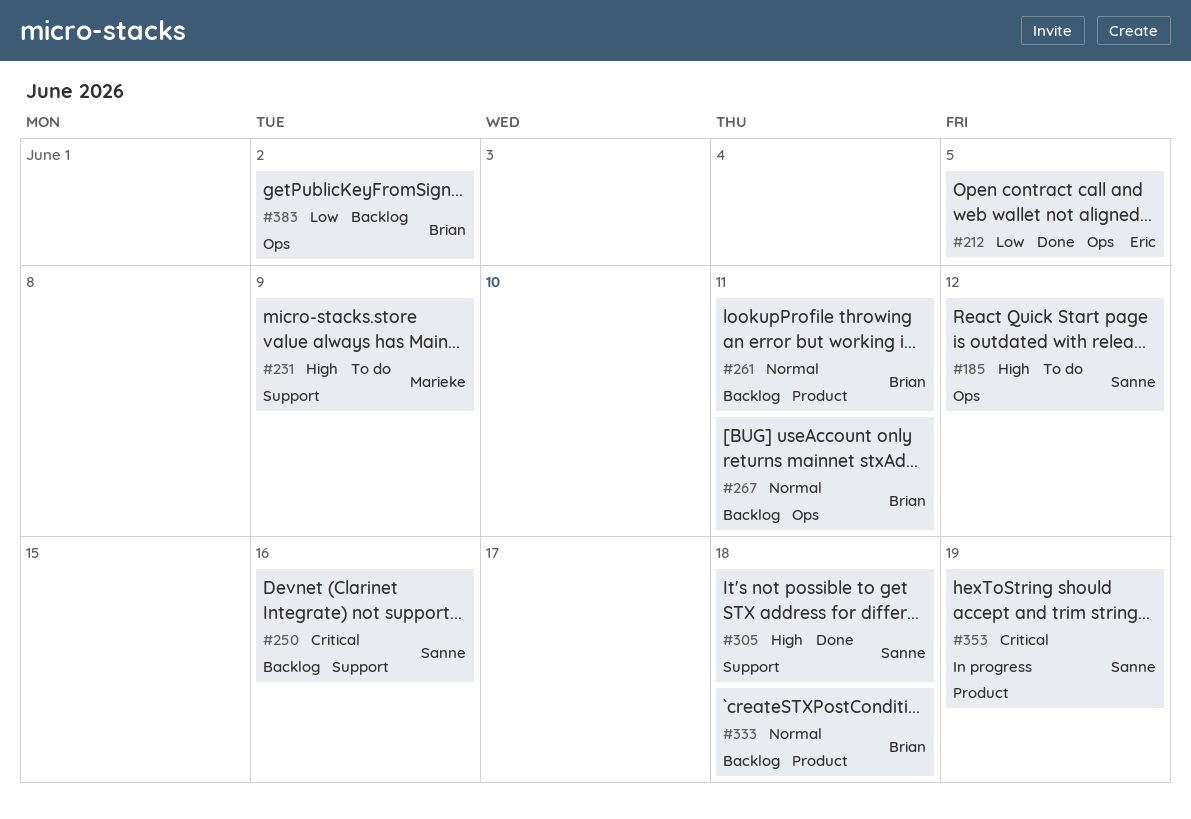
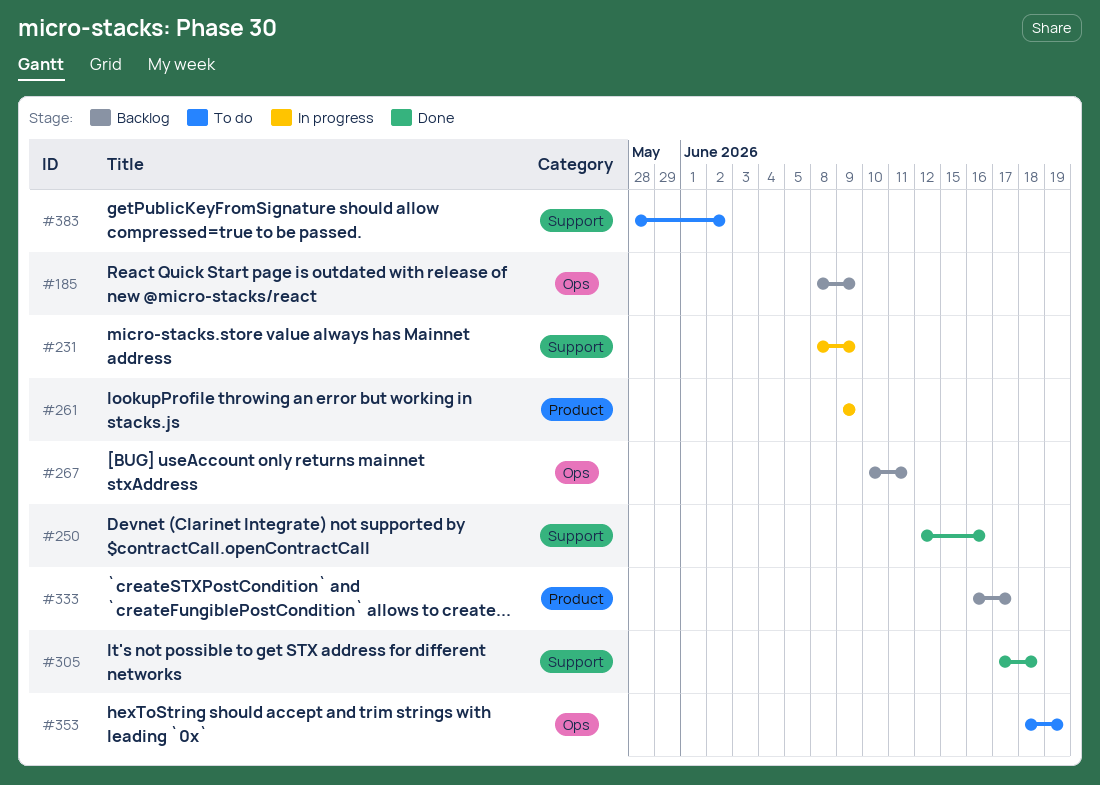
#185, status: To do -> Backlog
#185, due: Jun 12 -> Jun 9
#212: present -> none
#231, status: To do -> In progress
#250, status: Backlog -> Done
#261, status: Backlog -> In progress
#261, due: Jun 11 -> Jun 9
#333, due: Jun 18 -> Jun 17
#353, status: In progress -> To do
#353, label: Product -> Ops
#383, status: Backlog -> To do
#383, label: Ops -> Support

